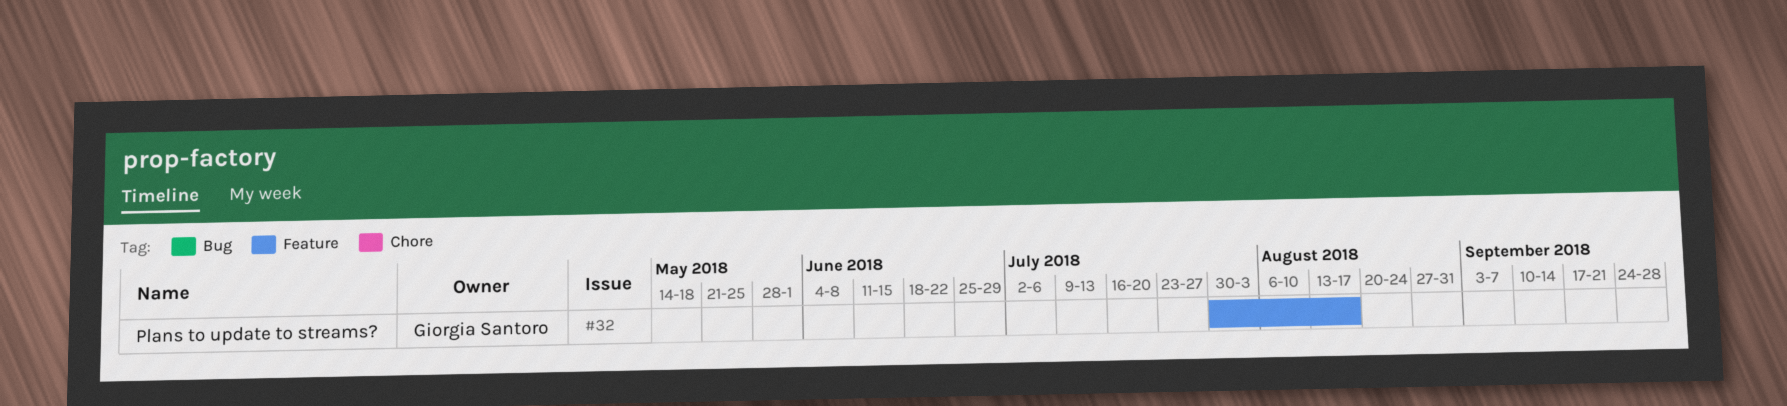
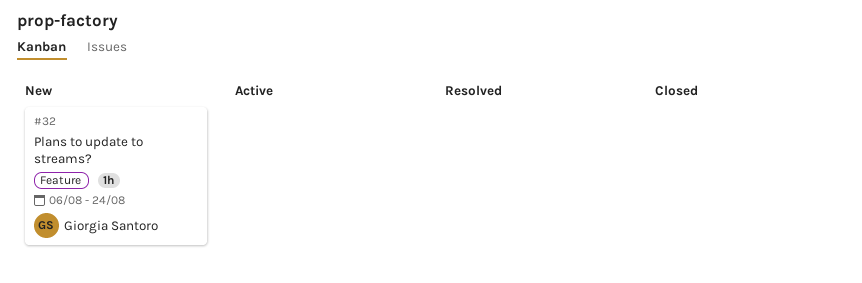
#32, start: Jul 30 -> Aug 6
#32, due: Aug 17 -> Aug 24

